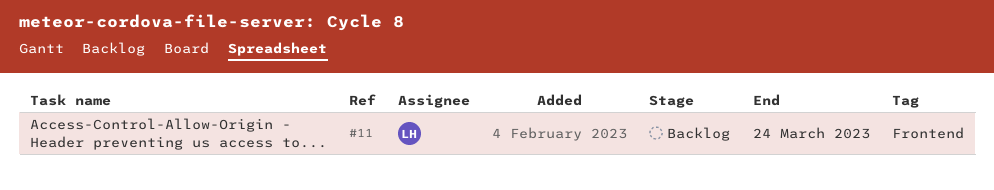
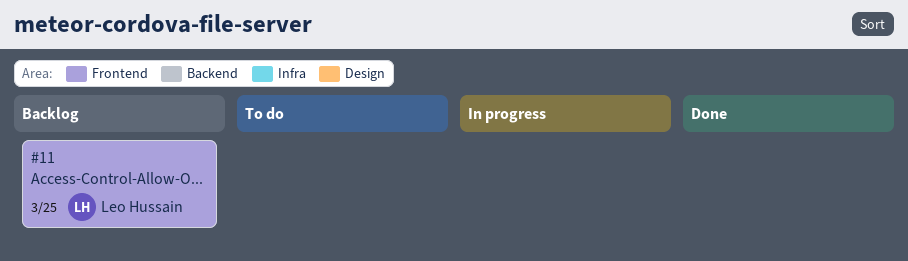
#11, due: Mar 24 -> Mar 25

